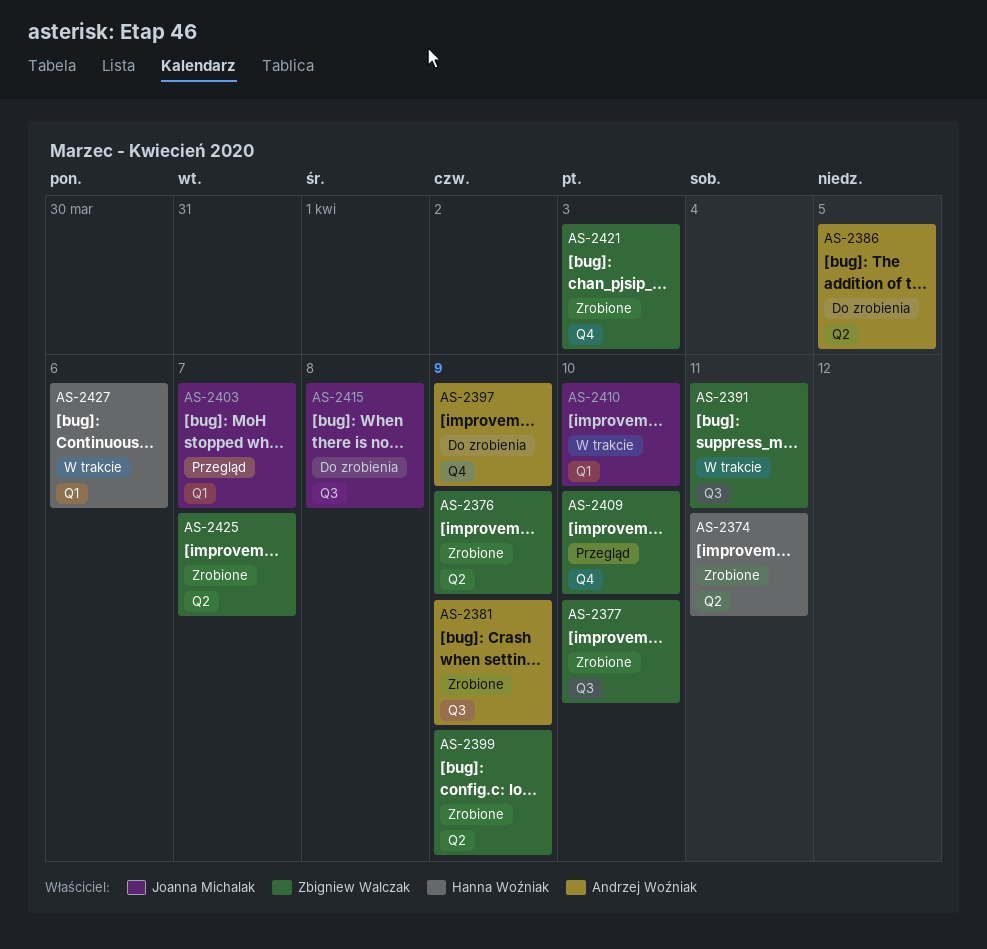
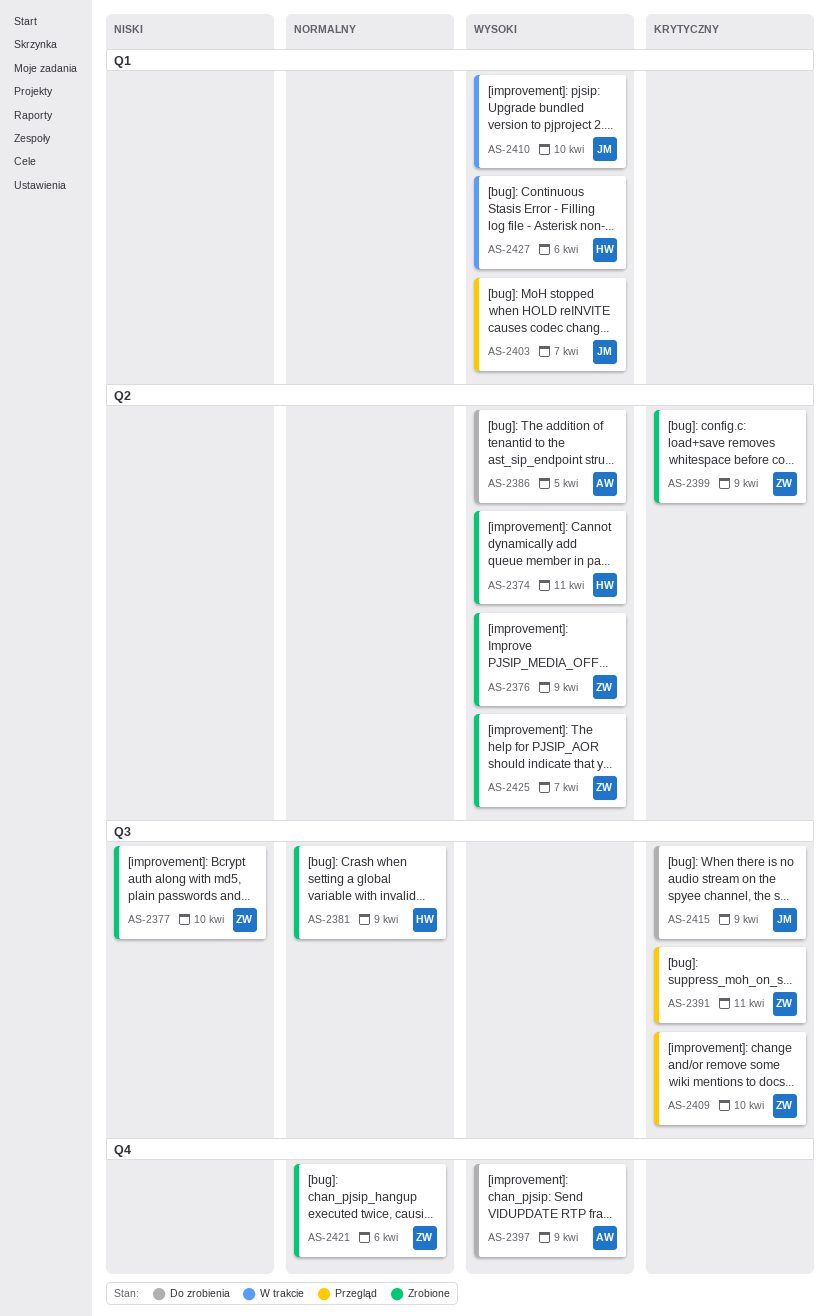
AS-2381, owner: Andrzej Woźniak -> Hanna Woźniak
AS-2391, status: W trakcie -> Przegląd
AS-2409, label: Q4 -> Q3
AS-2415, due: Apr 8 -> Apr 9
AS-2421, due: Apr 3 -> Apr 6

